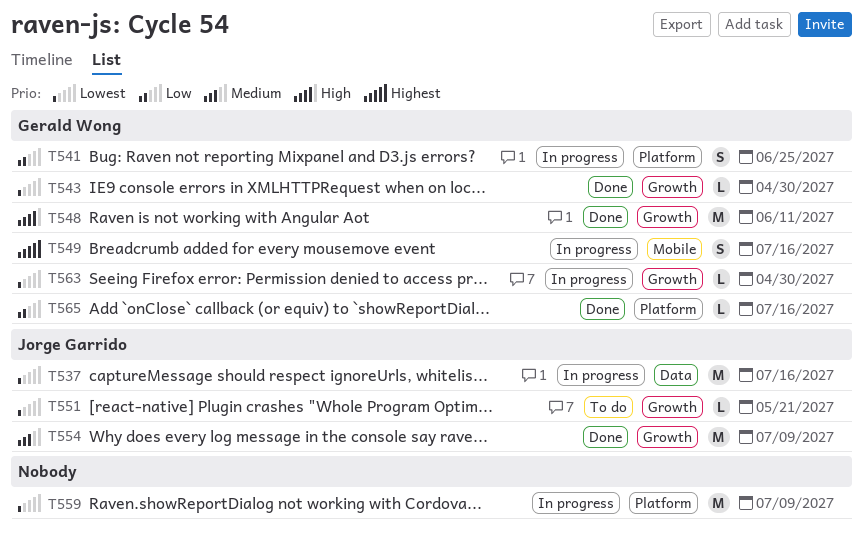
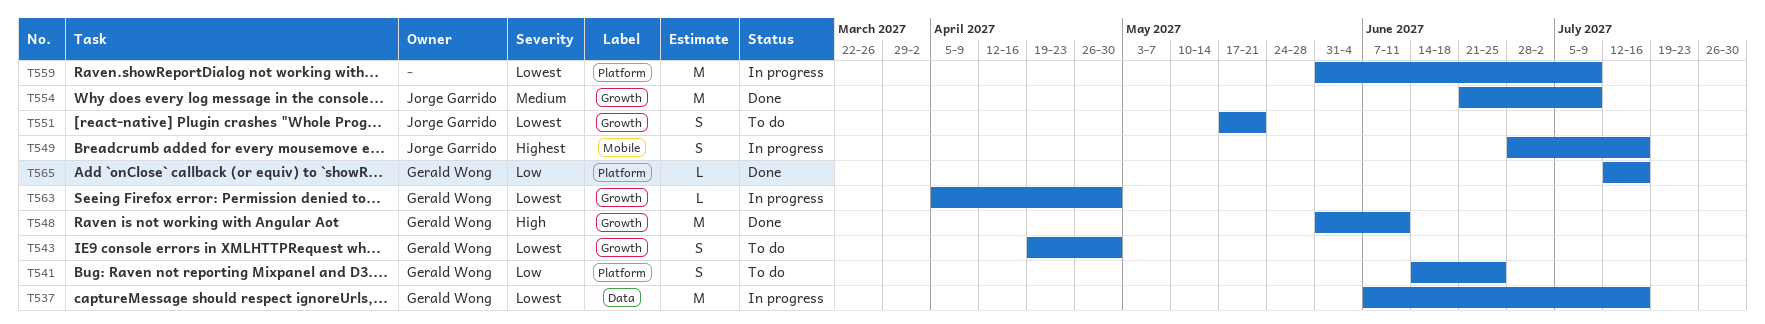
T537, owner: Jorge Garrido -> Gerald Wong
T541, status: In progress -> To do
T543, status: Done -> To do
T543, estimate: L -> S
T549, owner: Gerald Wong -> Jorge Garrido
T551, estimate: L -> S

